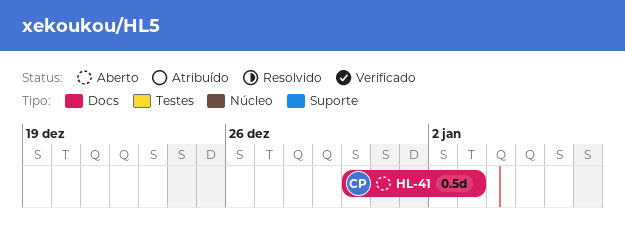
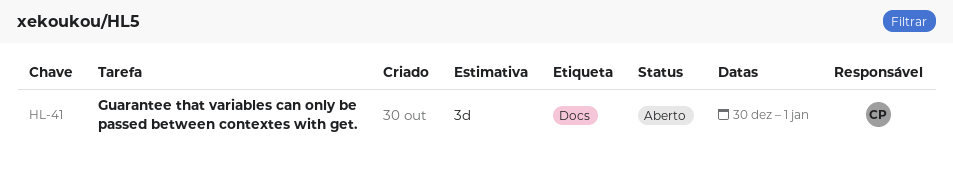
HL-41, estimate: 0.5d -> 3d
HL-41, due: Jan 3 -> Jan 1

